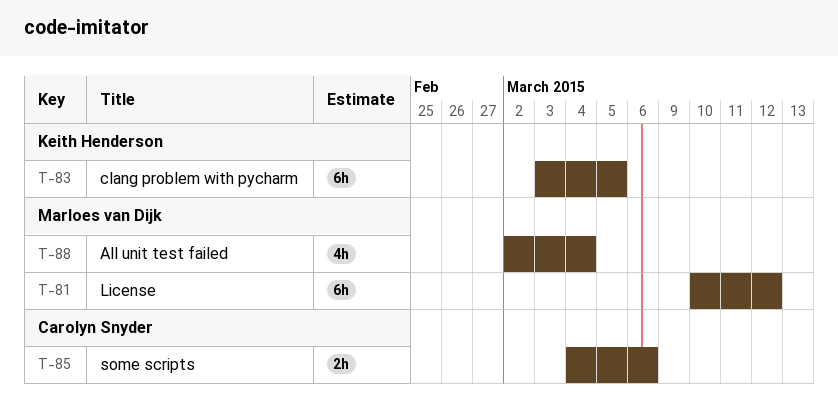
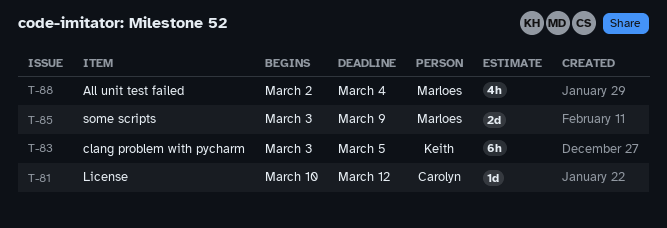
T-81, owner: Marloes van Dijk -> Carolyn Snyder
T-81, estimate: 6h -> 1d
T-85, owner: Carolyn Snyder -> Marloes van Dijk
T-85, estimate: 2h -> 2d
T-85, start: Mar 4 -> Mar 3
T-85, due: Mar 6 -> Mar 9

